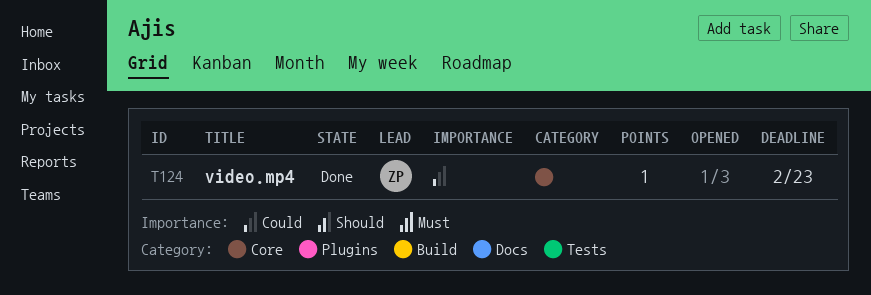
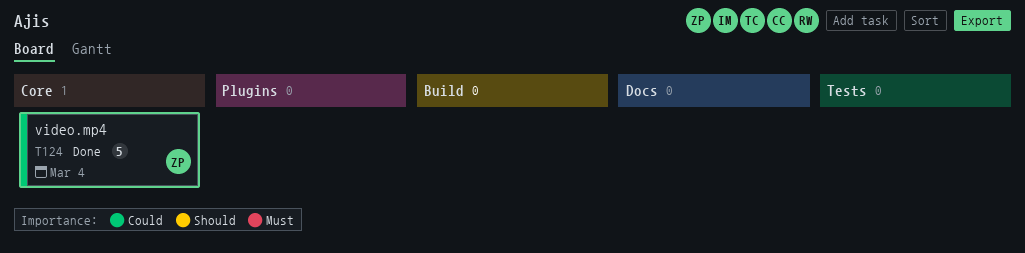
T124, estimate: 1 -> 5
T124, due: Feb 23 -> Mar 4

